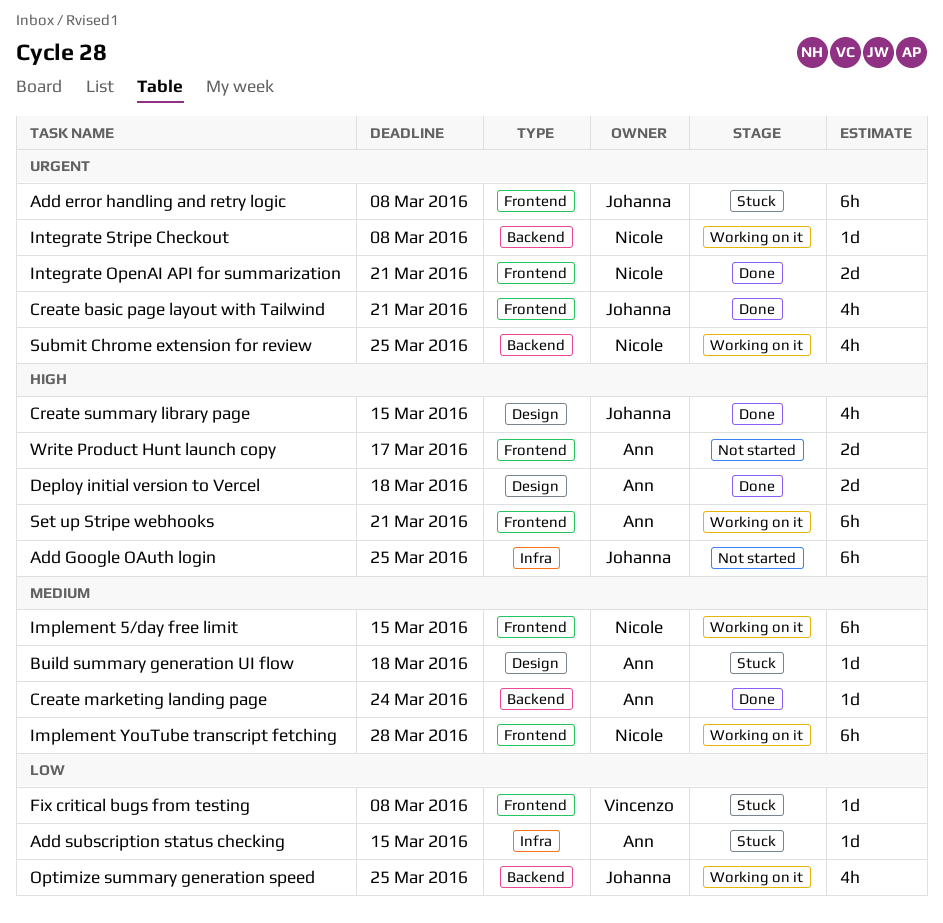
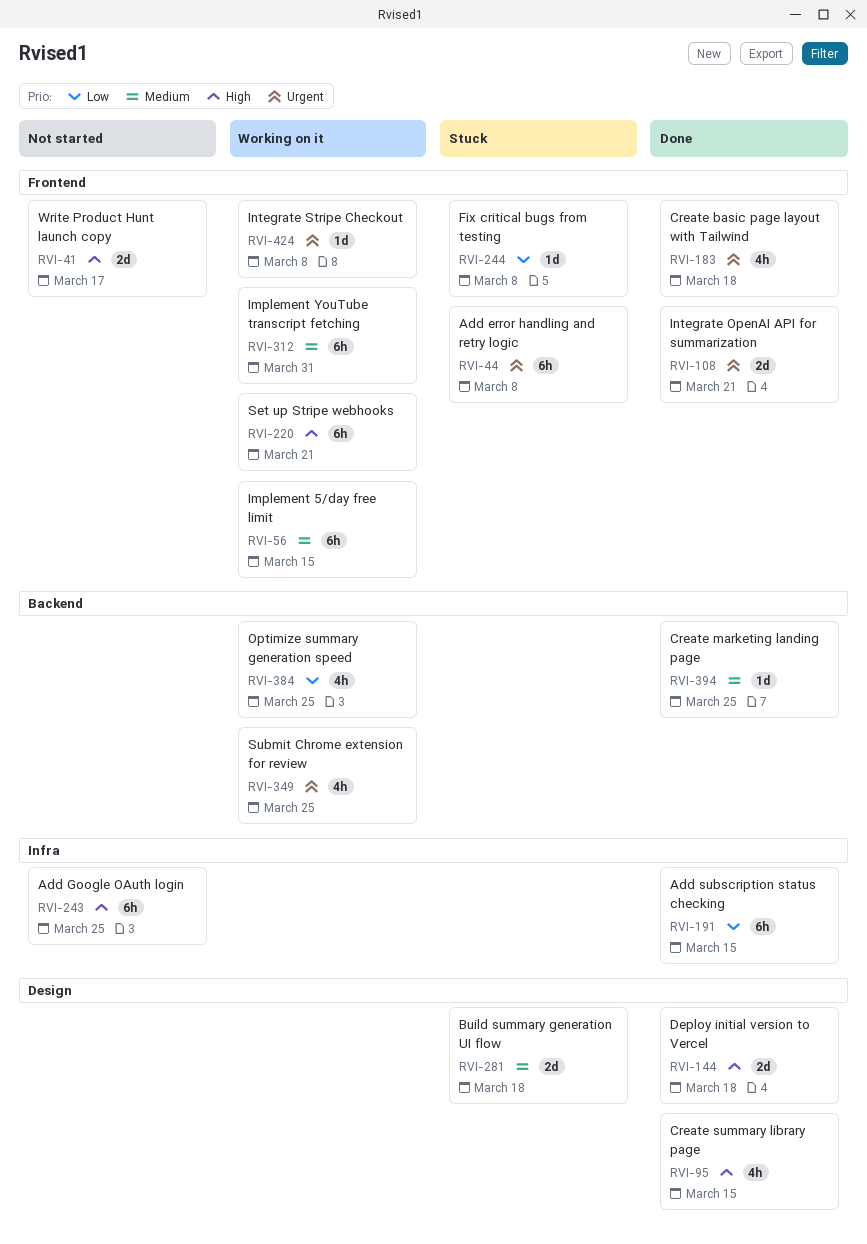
Add subscription status checking, status: Stuck -> Done
Add subscription status checking, estimate: 1d -> 6h
Build summary generation UI flow, estimate: 1d -> 2d
Create basic page layout with Tailwind, due: Mar 21 -> Mar 18
Create marketing landing page, due: Mar 24 -> Mar 25
Implement YouTube transcript fetching, due: Mar 28 -> Mar 31
Integrate Stripe Checkout, label: Backend -> Frontend

